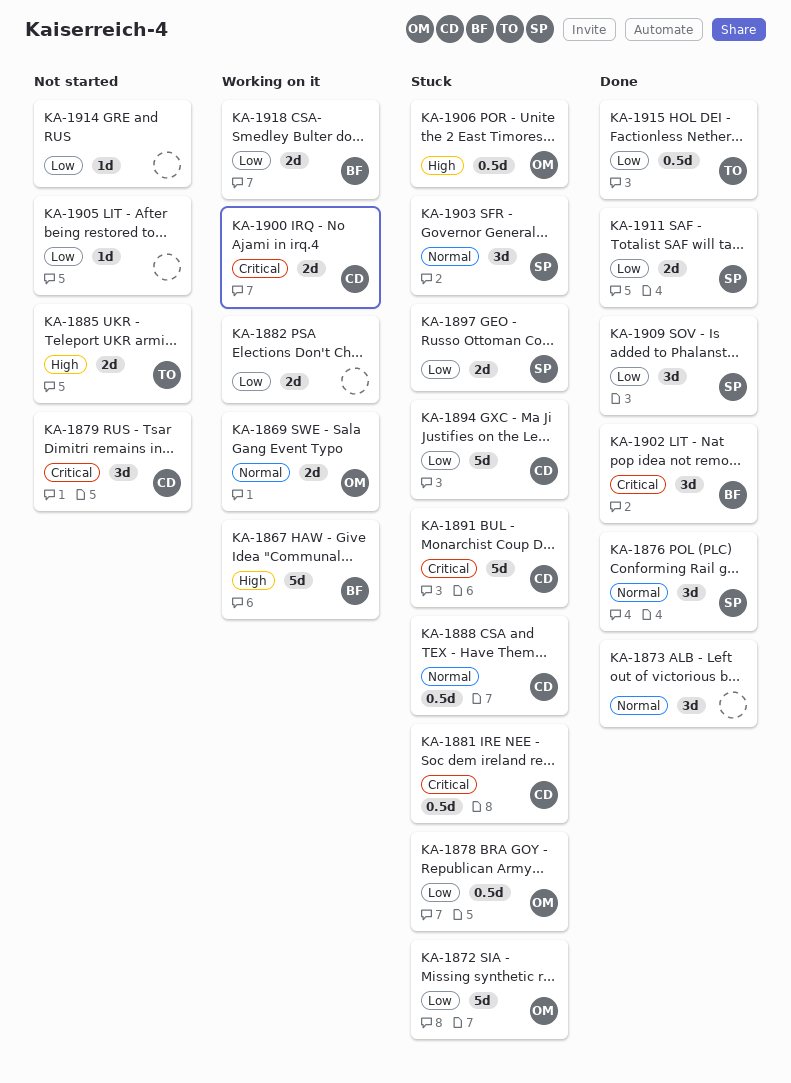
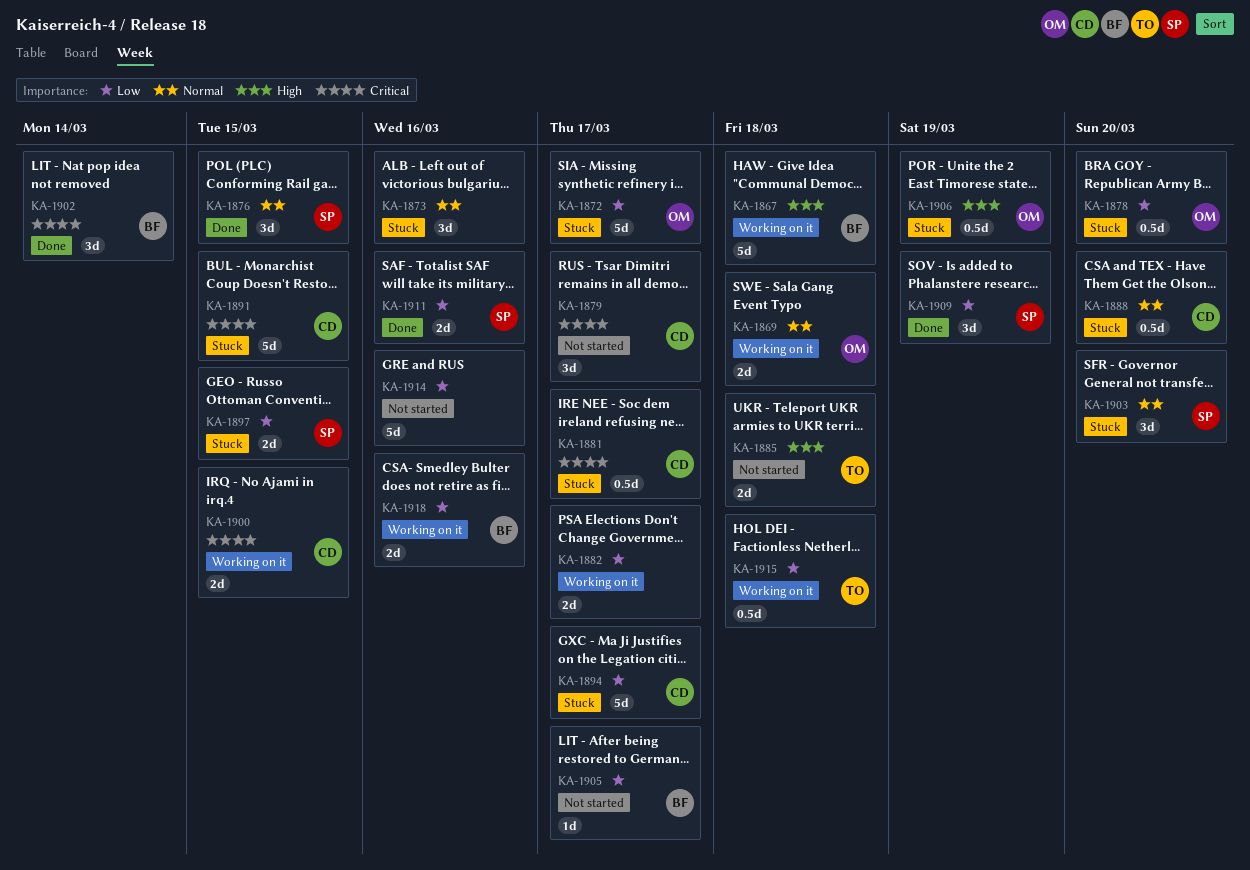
KA-1873, status: Done -> Stuck
KA-1905, owner: none -> BF
KA-1914, estimate: 1d -> 5d
KA-1915, status: Done -> Working on it

